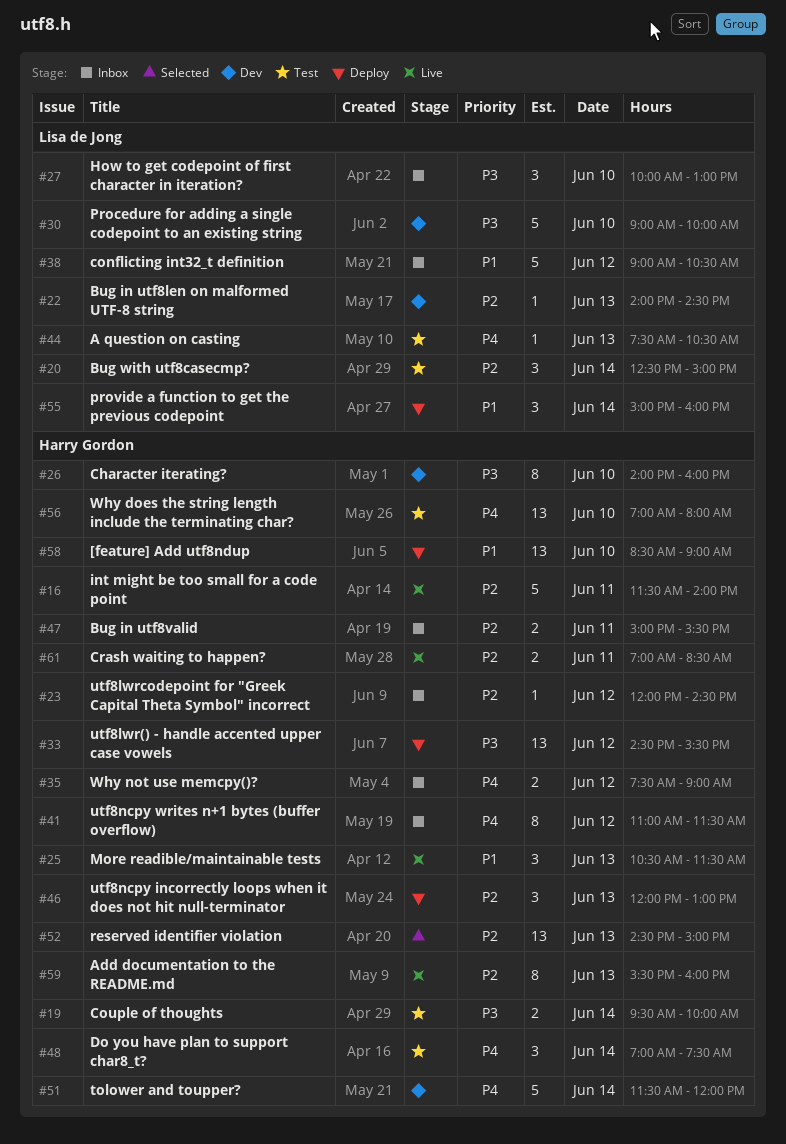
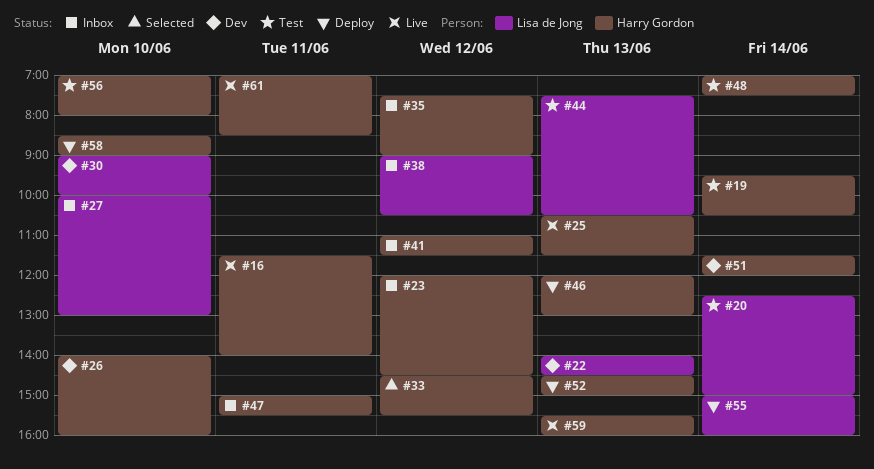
#19, ends: 10:00 -> 10:30
#33, status: Deploy -> Selected
#52, status: Selected -> Deploy

